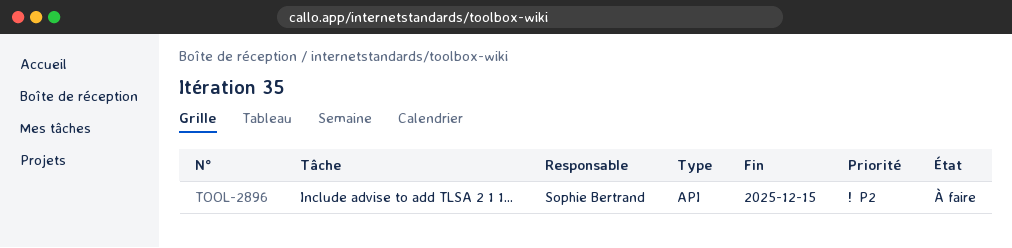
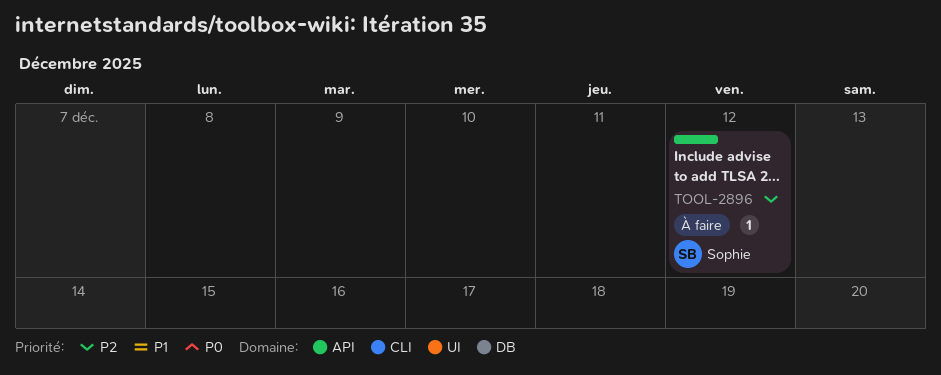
TOOL-2896, due: Dec 15 -> Dec 12

